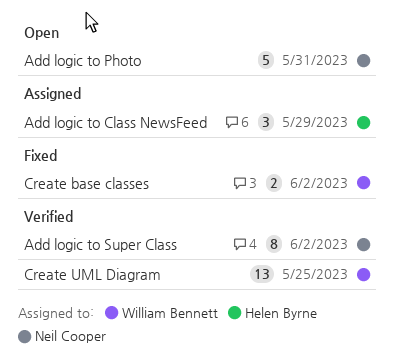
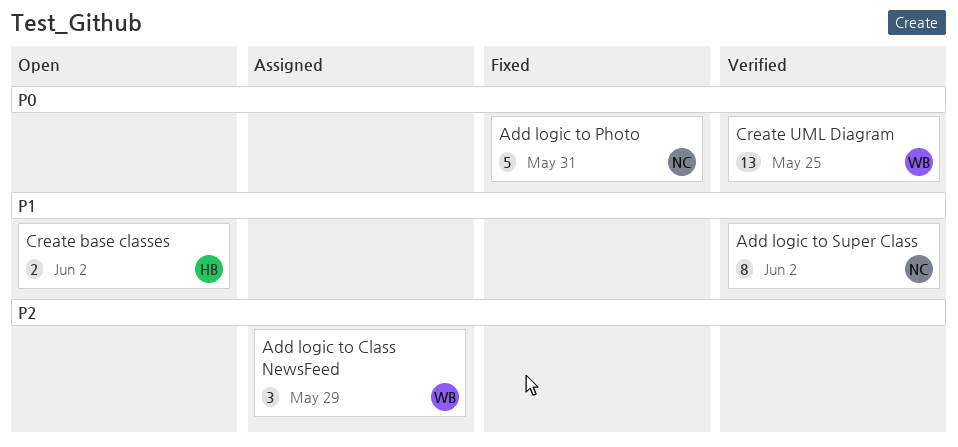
Add logic to Class NewsFeed, owner: Helen Byrne -> William Bennett
Add logic to Photo, status: Open -> Fixed
Create base classes, status: Fixed -> Open
Create base classes, owner: William Bennett -> Helen Byrne

